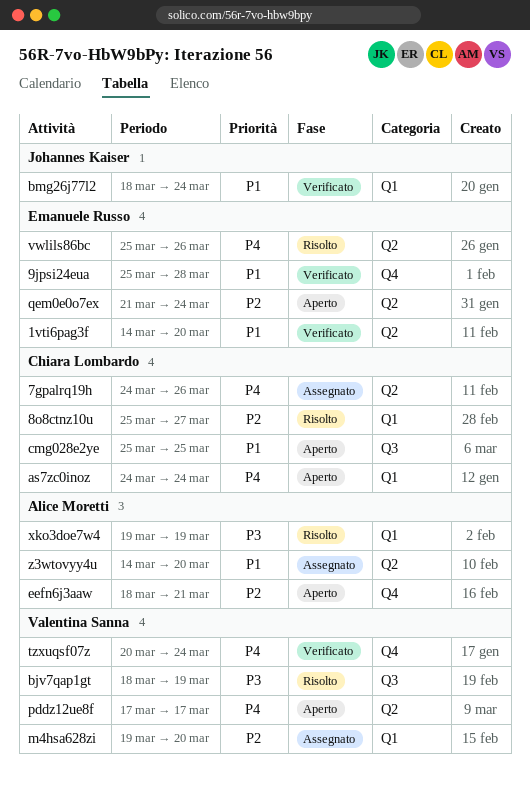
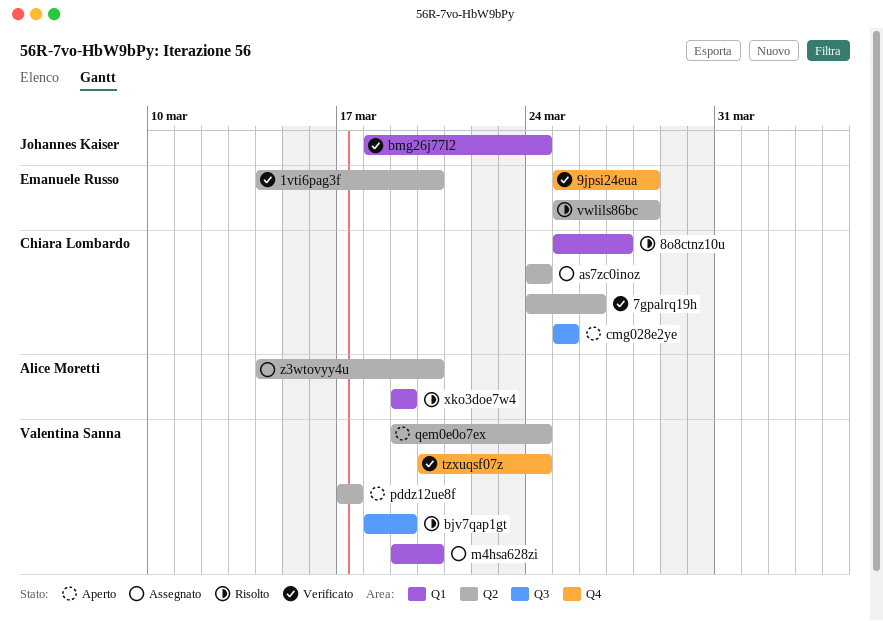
7gpalrq19h, status: Assegnato -> Verificato
as7zc0inoz, status: Aperto -> Assegnato
as7zc0inoz, label: Q1 -> Q2
eefn6j3aaw: present -> none
qem0e0o7ex, owner: Emanuele Russo -> Valentina Sanna
qem0e0o7ex, start: Mar 21 -> Mar 19
vwlils86bc, due: Mar 26 -> Mar 28

